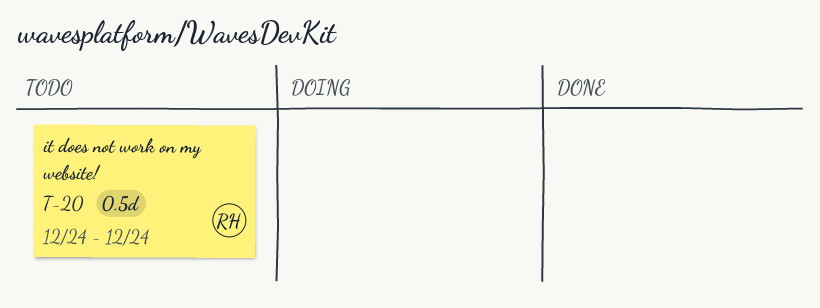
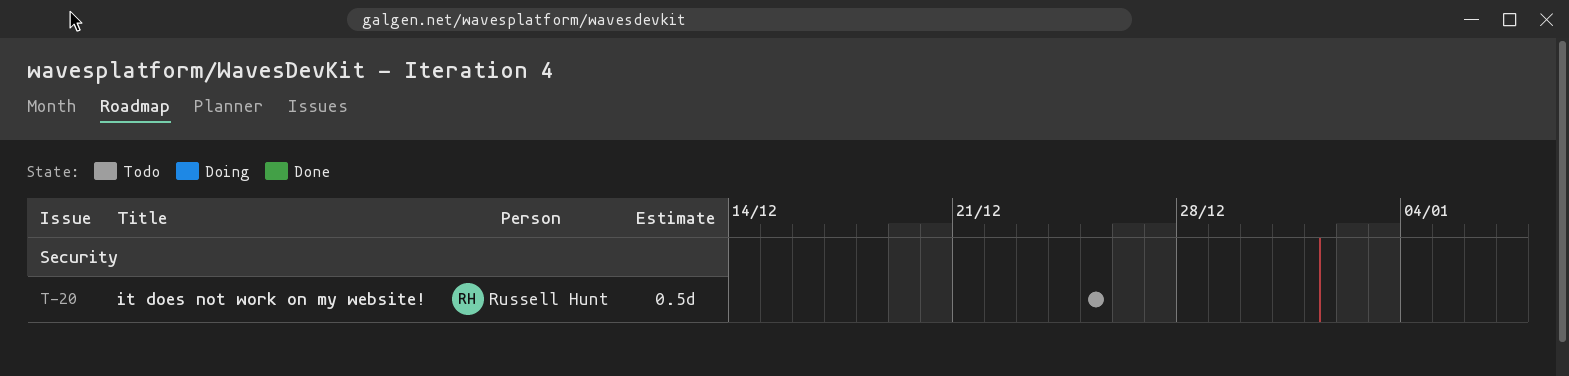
T-20, start: Dec 24 -> Dec 25
T-20, due: Dec 24 -> Dec 25

